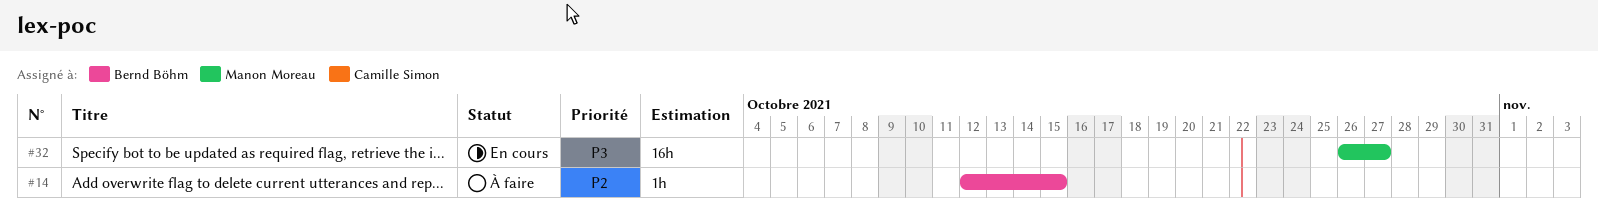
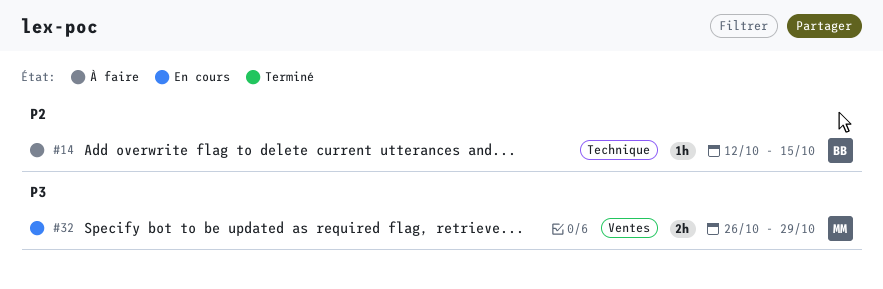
#32, estimate: 16h -> 2h
#32, due: Oct 27 -> Oct 29

